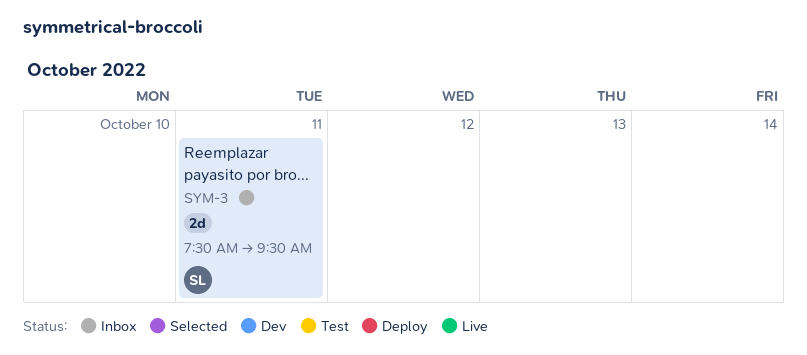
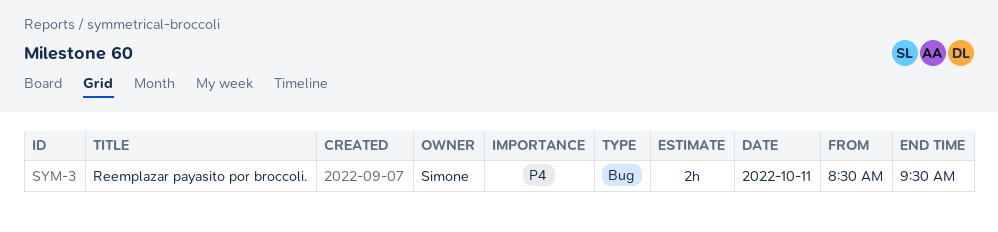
SYM-3, estimate: 2d -> 2h
SYM-3, begins: 07:30 -> 08:30

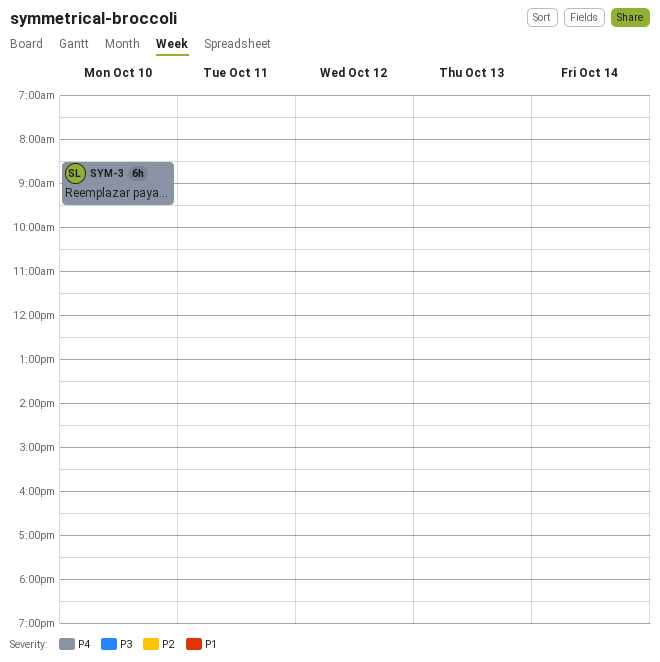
SYM-3, estimate: 2h -> 6h
SYM-3, day: Oct 11 -> Oct 10

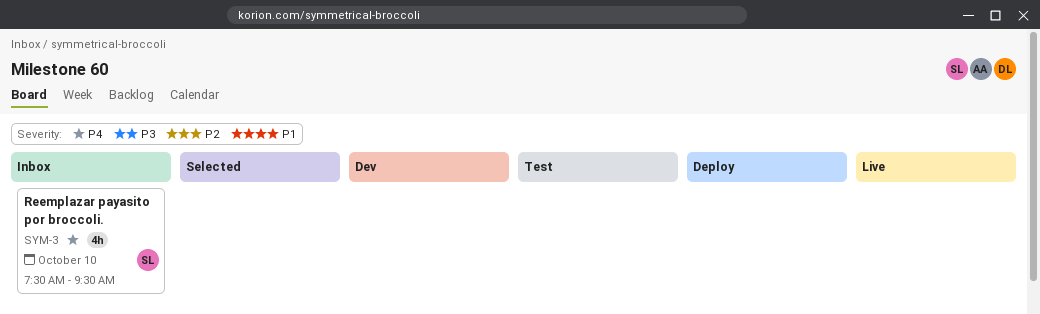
SYM-3, estimate: 6h -> 4h
SYM-3, begins: 08:30 -> 07:30

